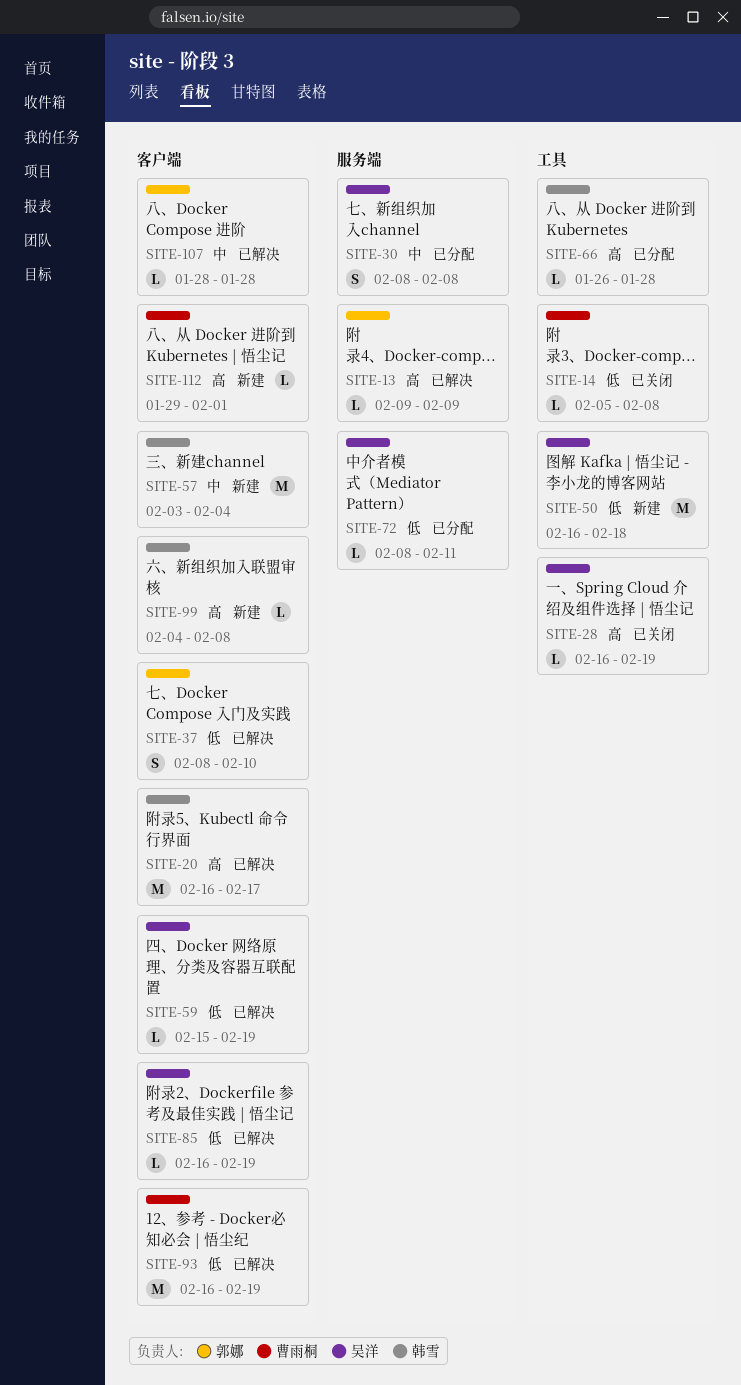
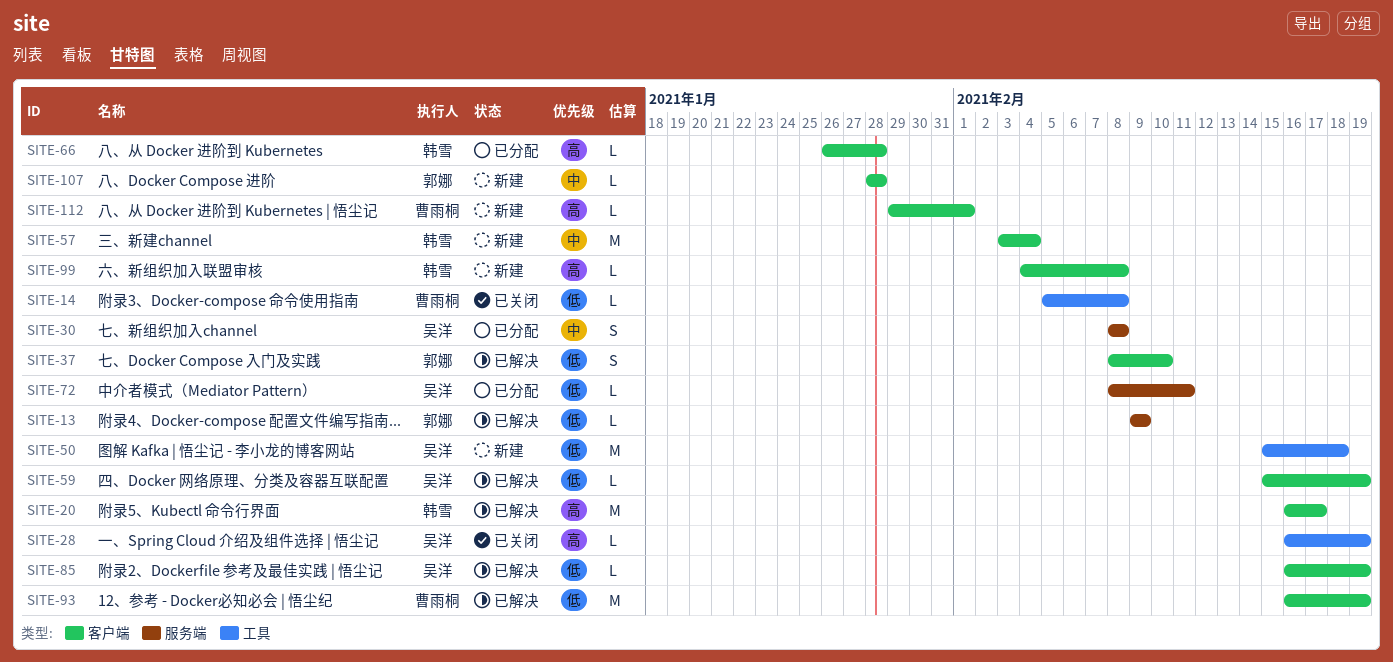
SITE-13, priority: 高 -> 低
SITE-50, start: Feb 16 -> Feb 15
SITE-66, label: 工具 -> 客户端
SITE-107, status: 已解决 -> 新建

